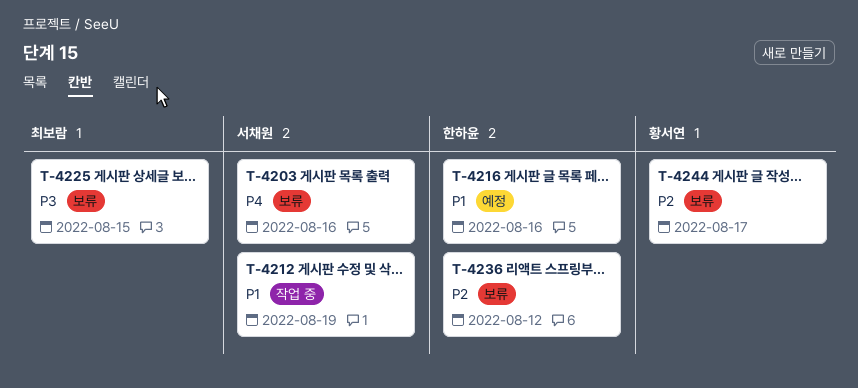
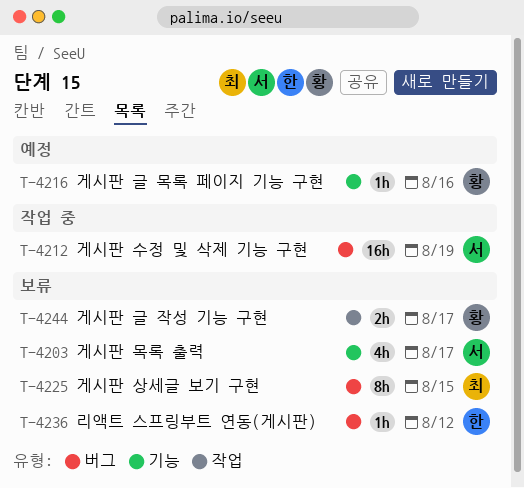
T-4203, due: Aug 16 -> Aug 17
T-4216, owner: 한하윤 -> 황서연

